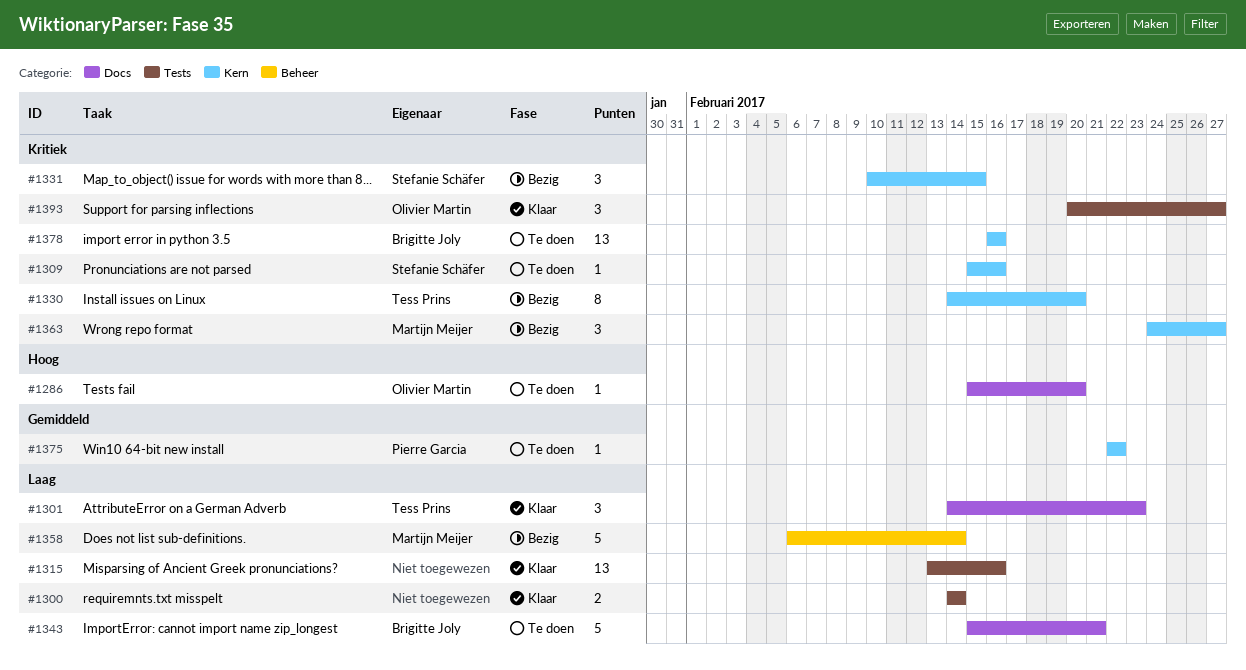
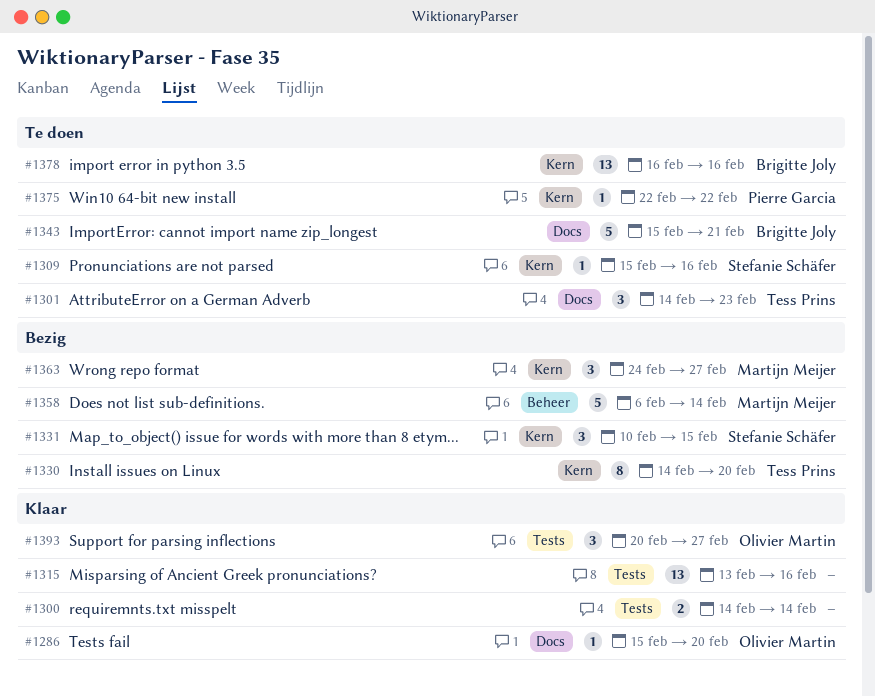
#1286, status: Te doen -> Klaar
#1301, status: Klaar -> Te doen

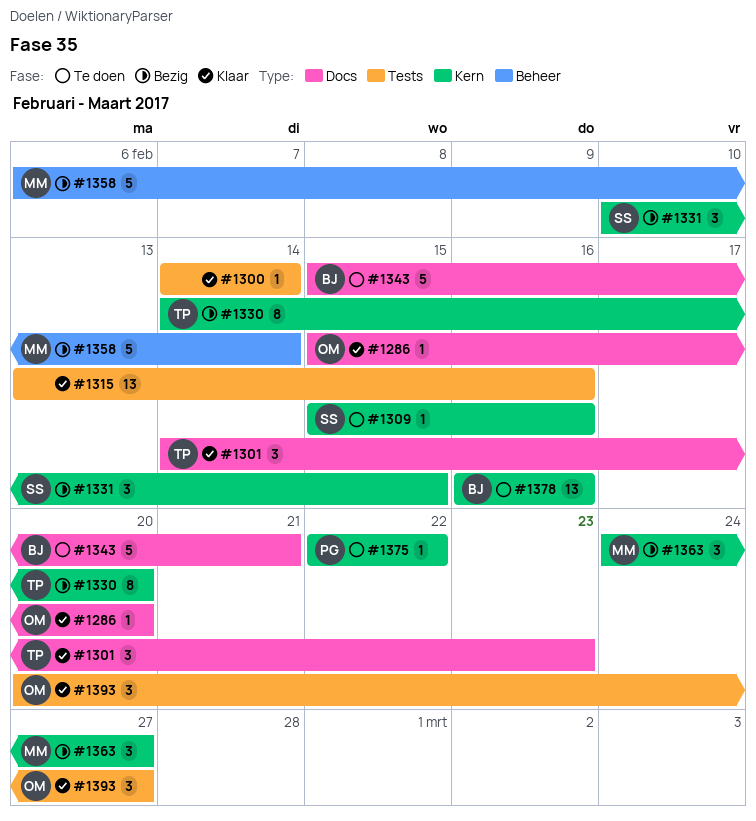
#1300, estimate: 2 -> 1
#1301, status: Te doen -> Klaar

